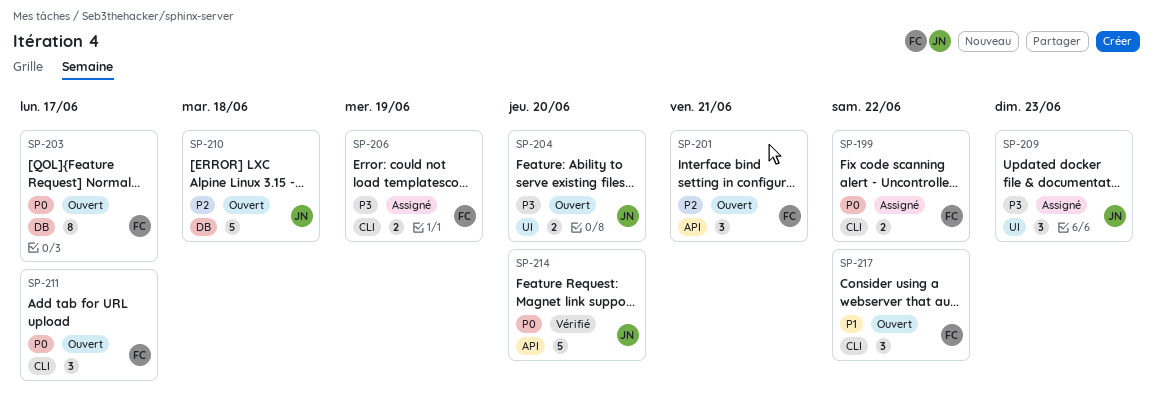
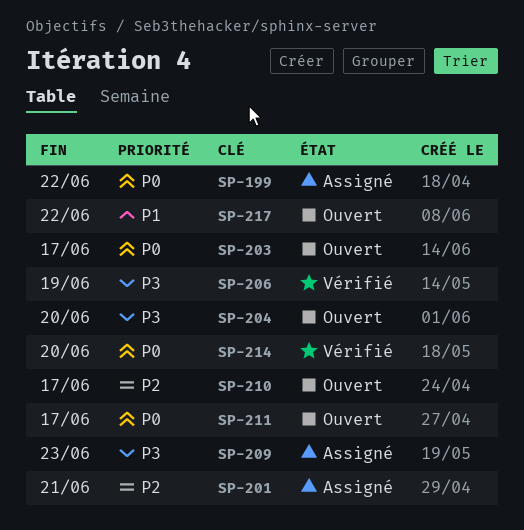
SP-201, status: Ouvert -> Assigné
SP-206, status: Assigné -> Vérifié
SP-210, due: Jun 18 -> Jun 17

